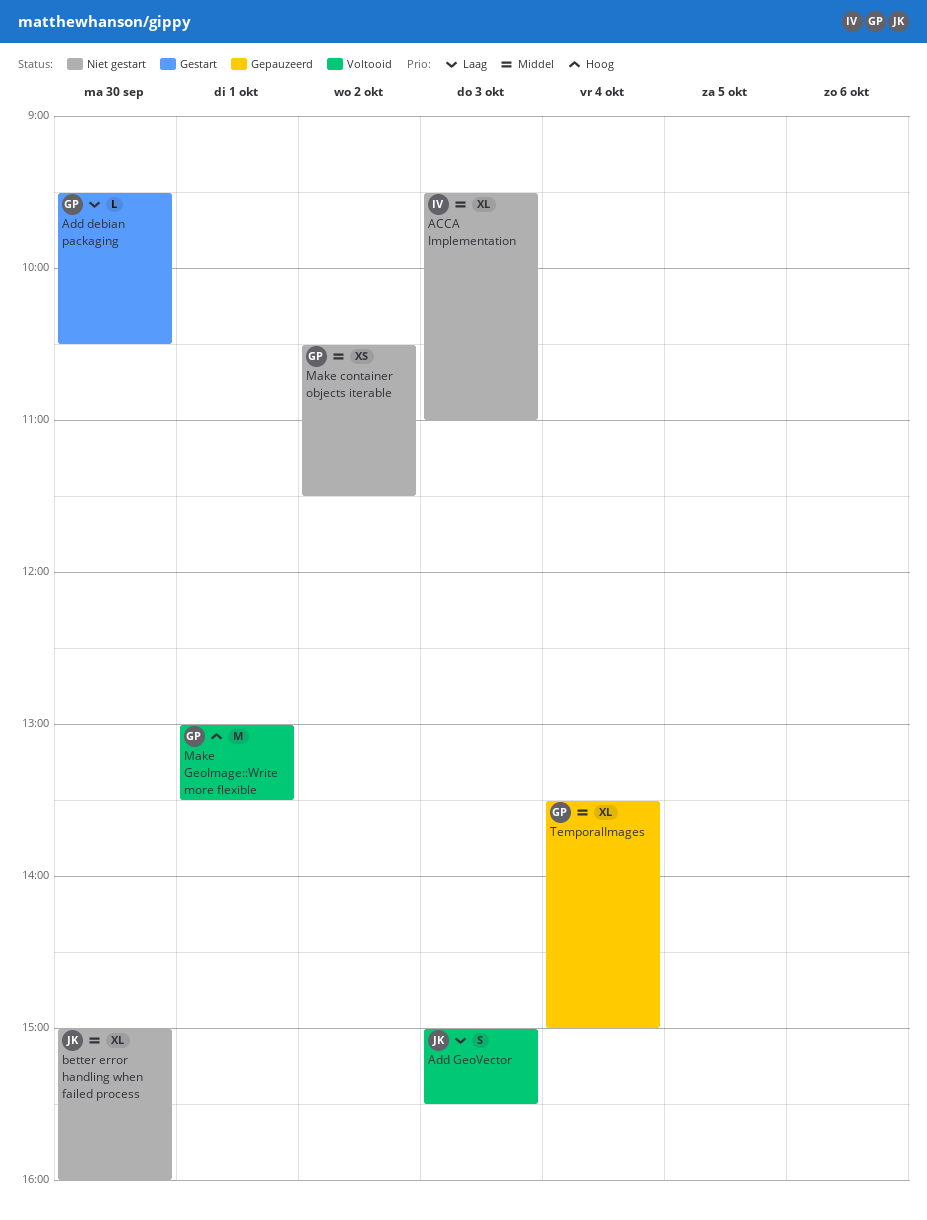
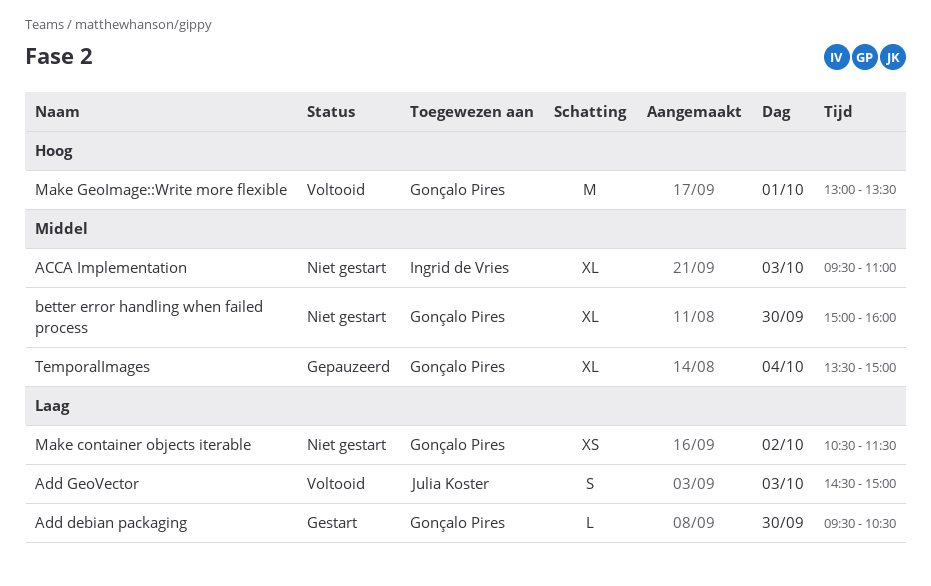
Add GeoVector, begins: 15:00 -> 14:30
Add GeoVector, ends: 15:30 -> 15:00
better error handling when failed process, owner: Julia Koster -> Gonçalo Pires
Make container objects iterable, priority: Middel -> Laag

